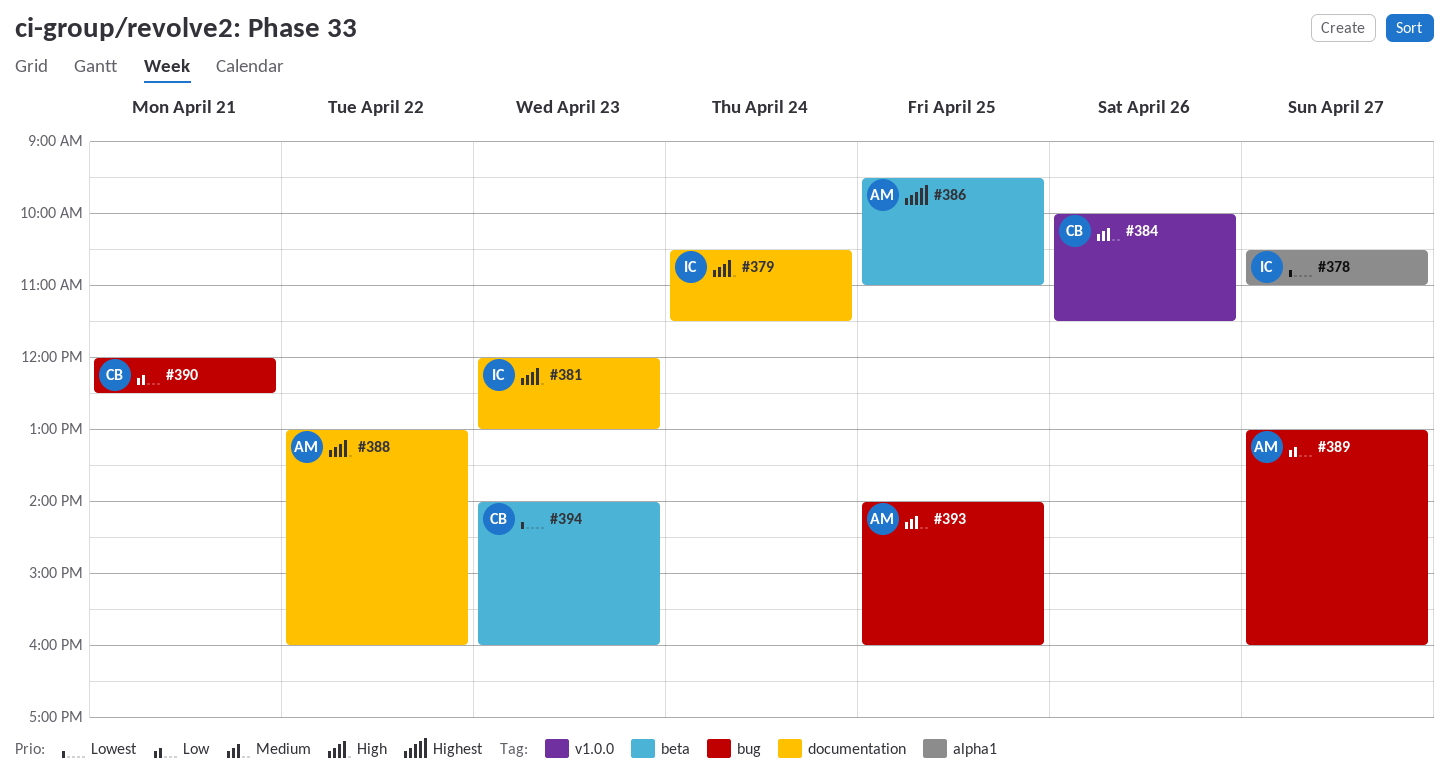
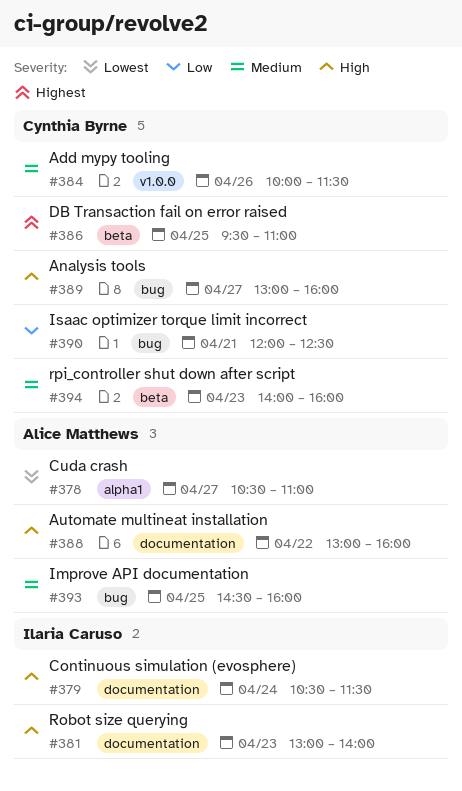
#378, owner: Ilaria Caruso -> Alice Matthews
#381, begins: 12:00 -> 13:00
#381, ends: 13:00 -> 14:00
#386, owner: Alice Matthews -> Cynthia Byrne
#389, owner: Alice Matthews -> Cynthia Byrne
#389, priority: Low -> High
#393, begins: 14:00 -> 14:30
#394, priority: Lowest -> Medium

